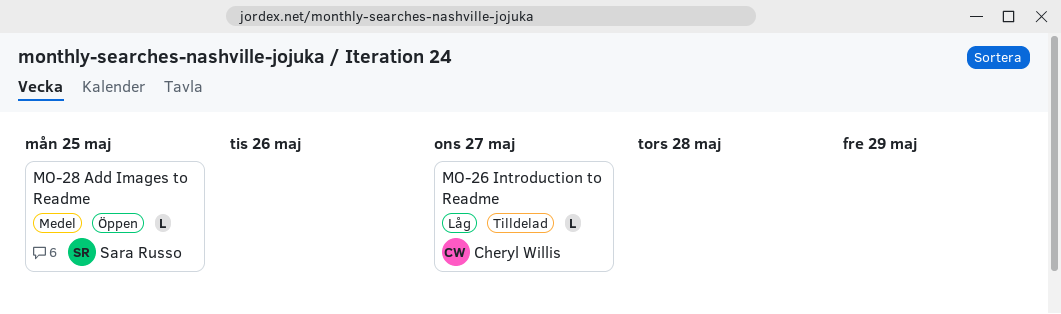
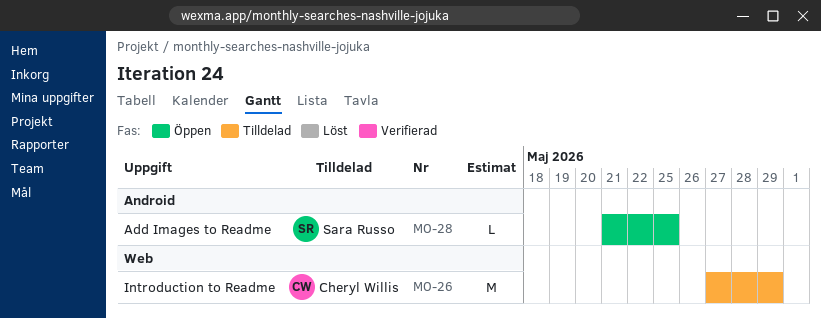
MO-26, estimate: L -> M
MO-26, due: May 27 -> May 29

